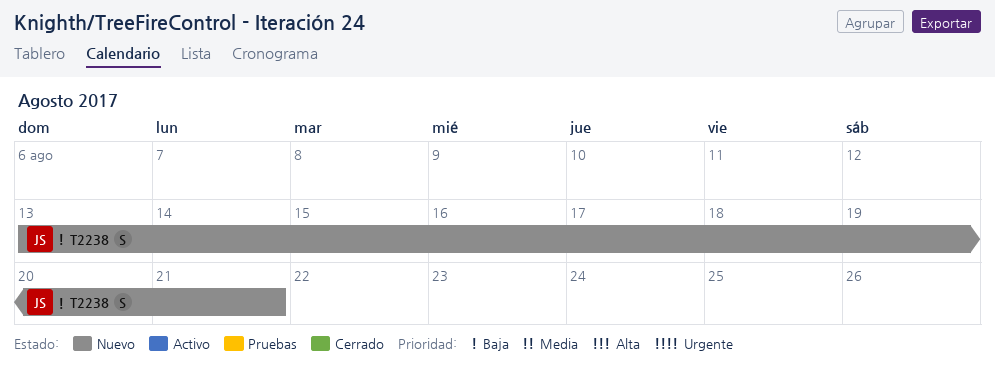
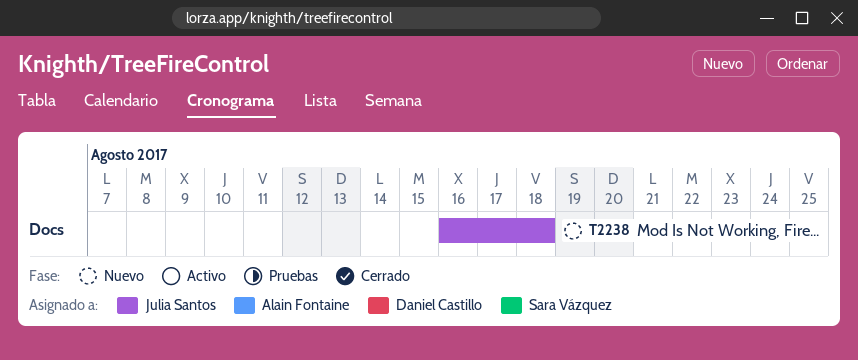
T2238, start: Aug 13 -> Aug 16
T2238, due: Aug 21 -> Aug 18

